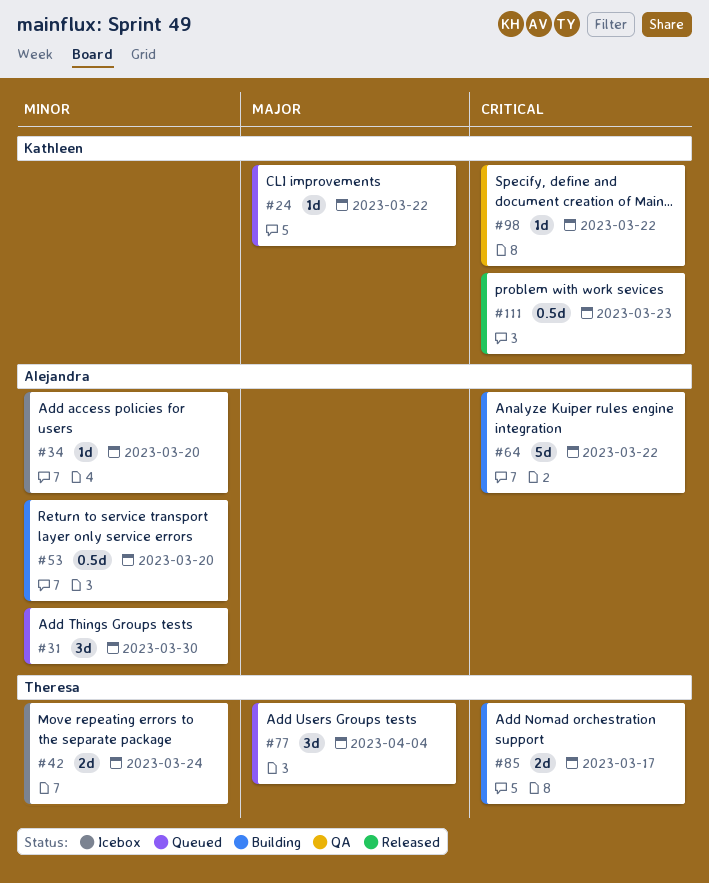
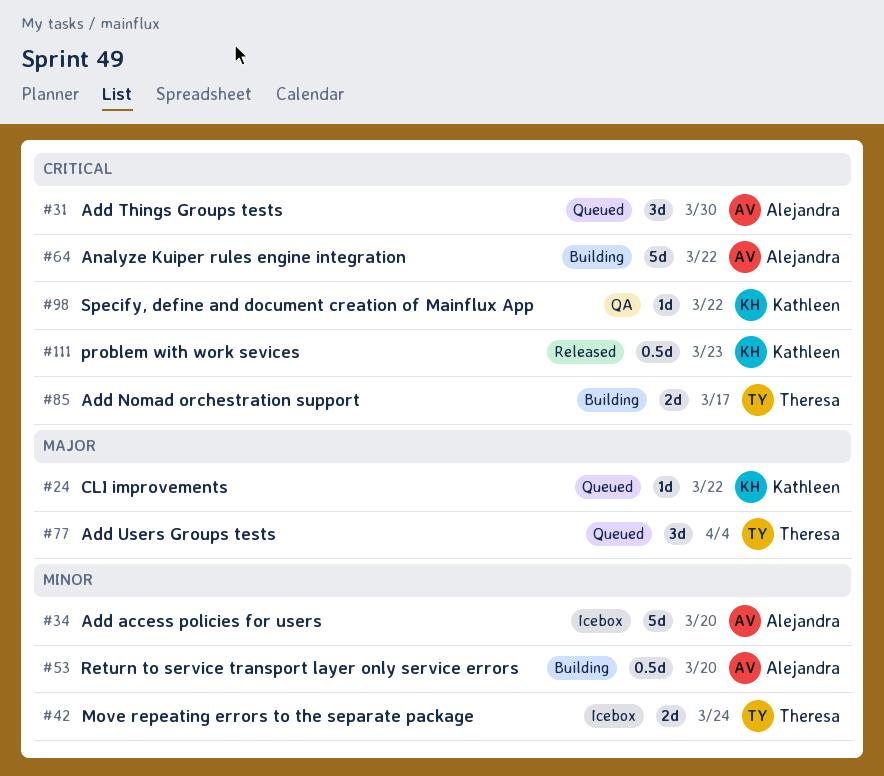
#31, priority: Minor -> Critical
#34, estimate: 1d -> 5d

